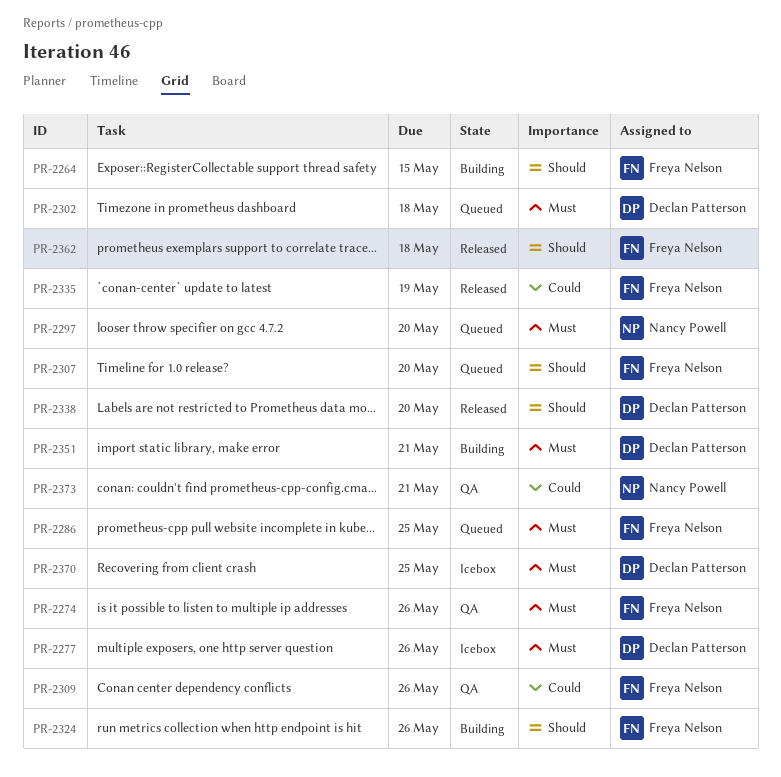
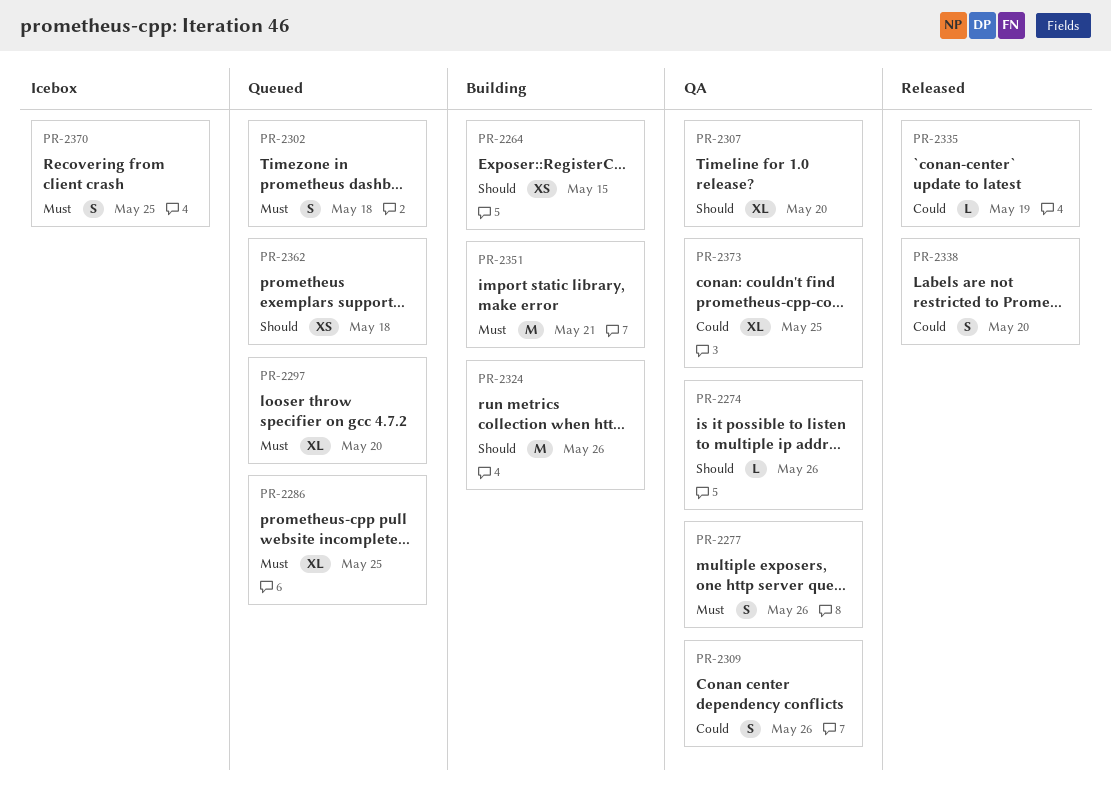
PR-2274, priority: Must -> Should
PR-2277, status: Icebox -> QA
PR-2307, status: Queued -> QA
PR-2338, priority: Should -> Could
PR-2362, status: Released -> Queued
PR-2373, due: May 21 -> May 25

